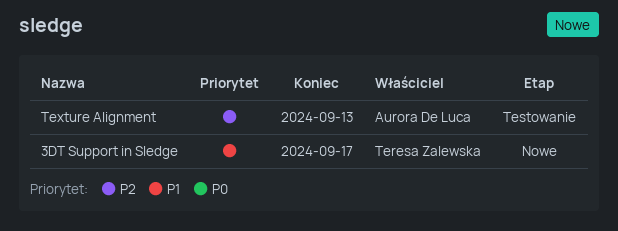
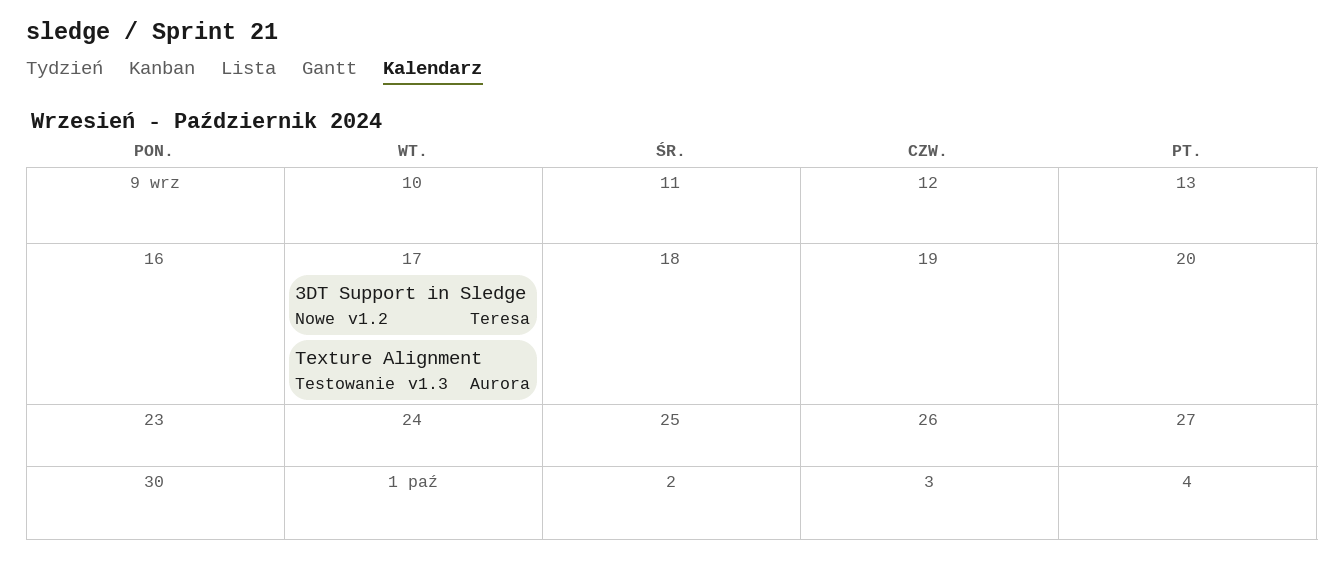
Texture Alignment, due: Sep 13 -> Sep 17

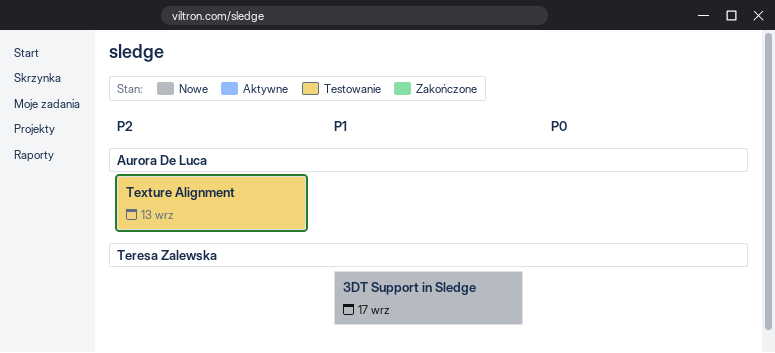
Texture Alignment, due: Sep 17 -> Sep 13

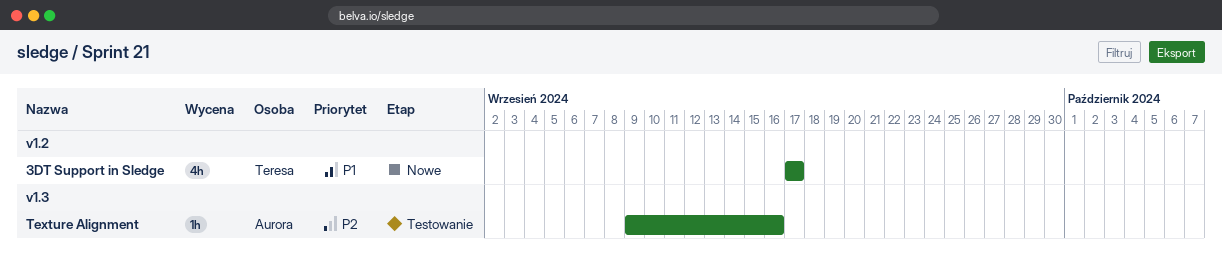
Texture Alignment, due: Sep 13 -> Sep 16

